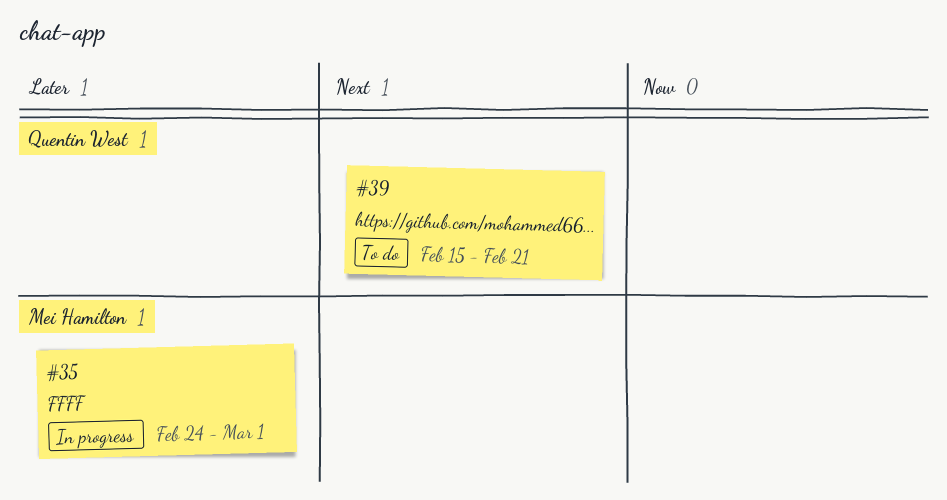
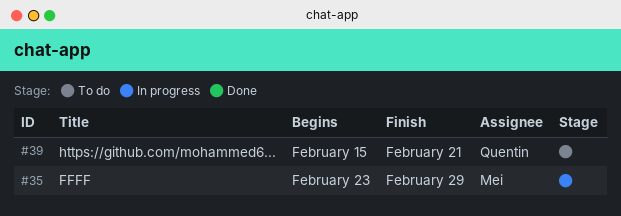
#35, start: Feb 24 -> Feb 23
#35, due: Mar 1 -> Feb 29

